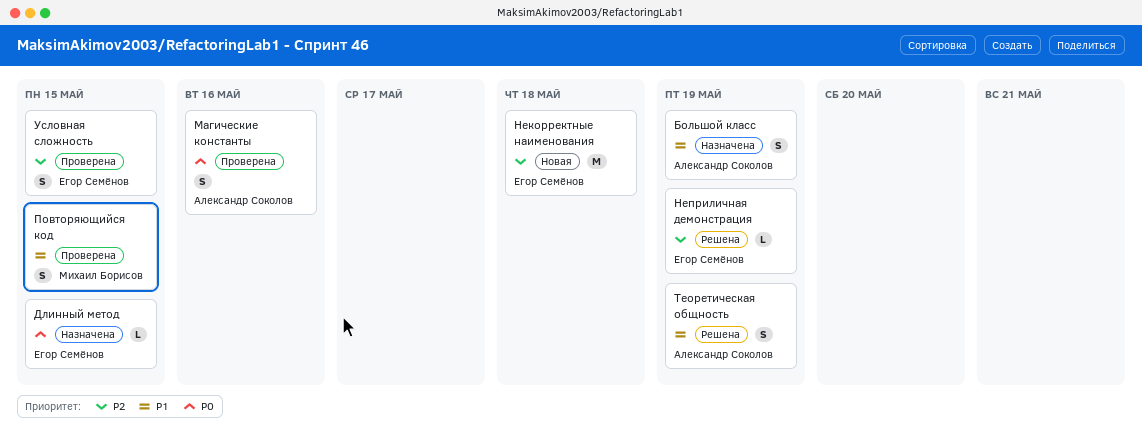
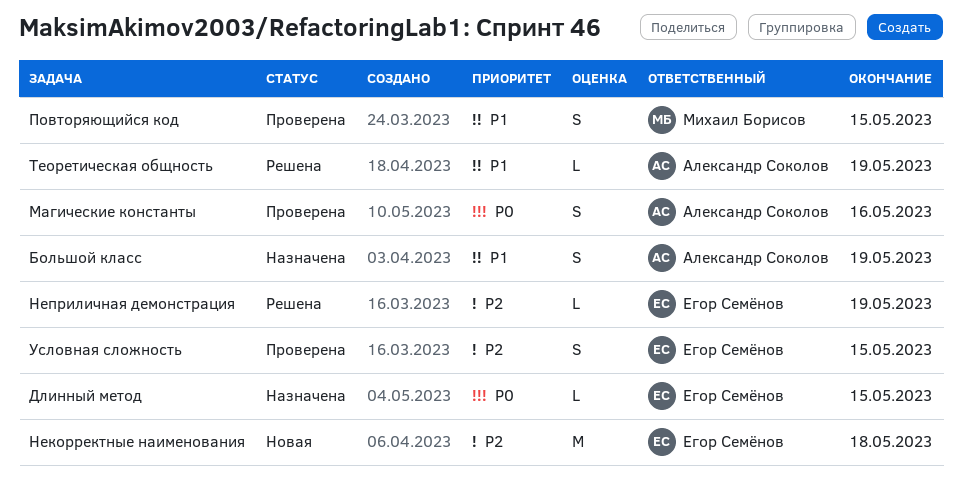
Теоретическая общность, estimate: S -> L

